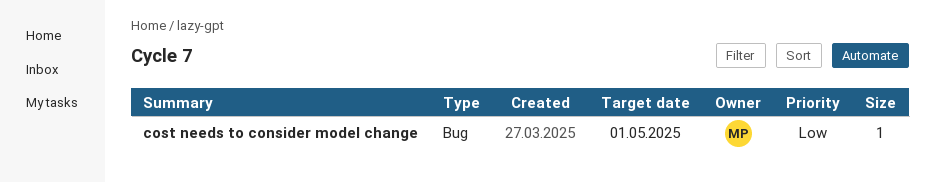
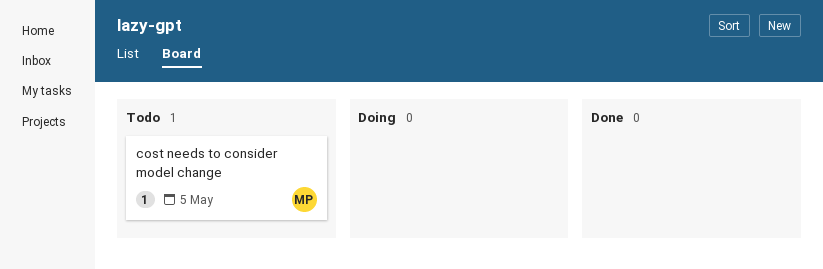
cost needs to consider model change, due: May 1 -> May 5

